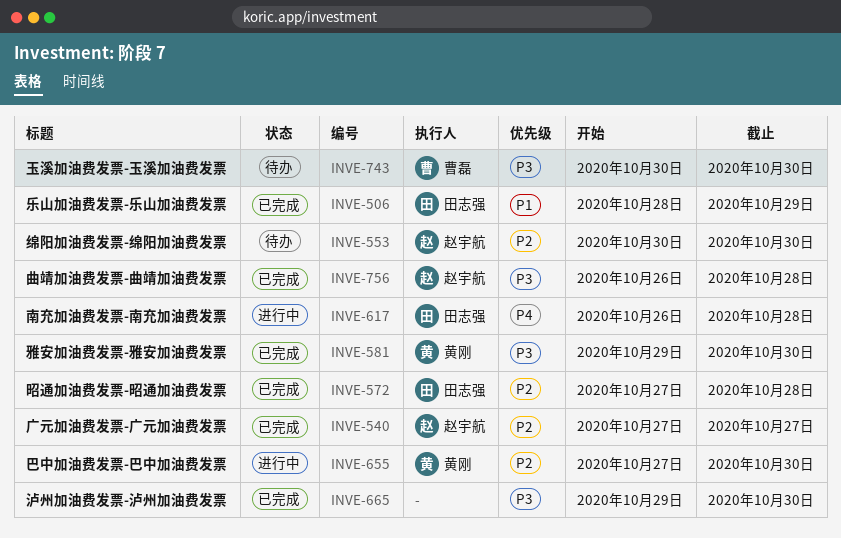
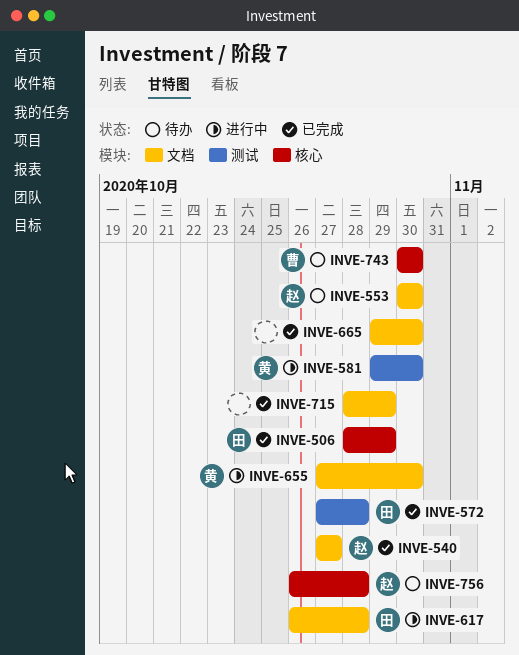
INVE-581, status: 已完成 -> 进行中
INVE-715: none -> present
INVE-756, status: 已完成 -> 待办

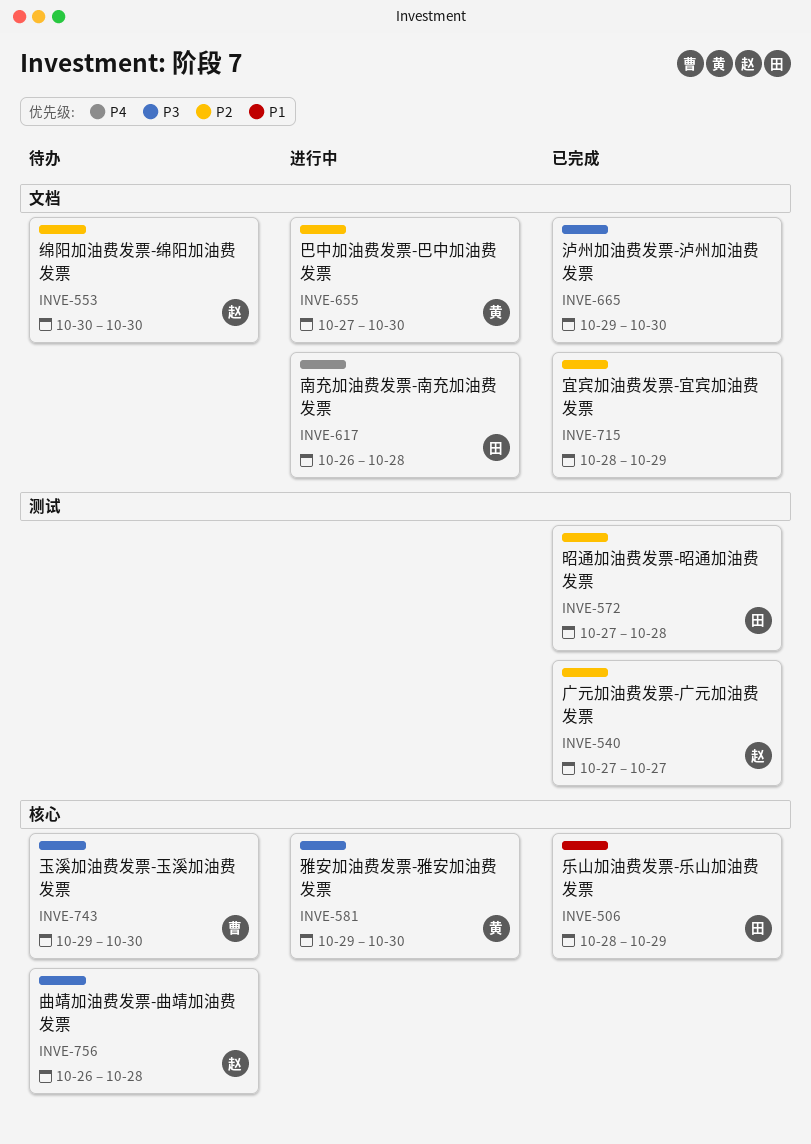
INVE-540, label: 文档 -> 测试
INVE-581, label: 测试 -> 核心
INVE-743, start: Oct 30 -> Oct 29

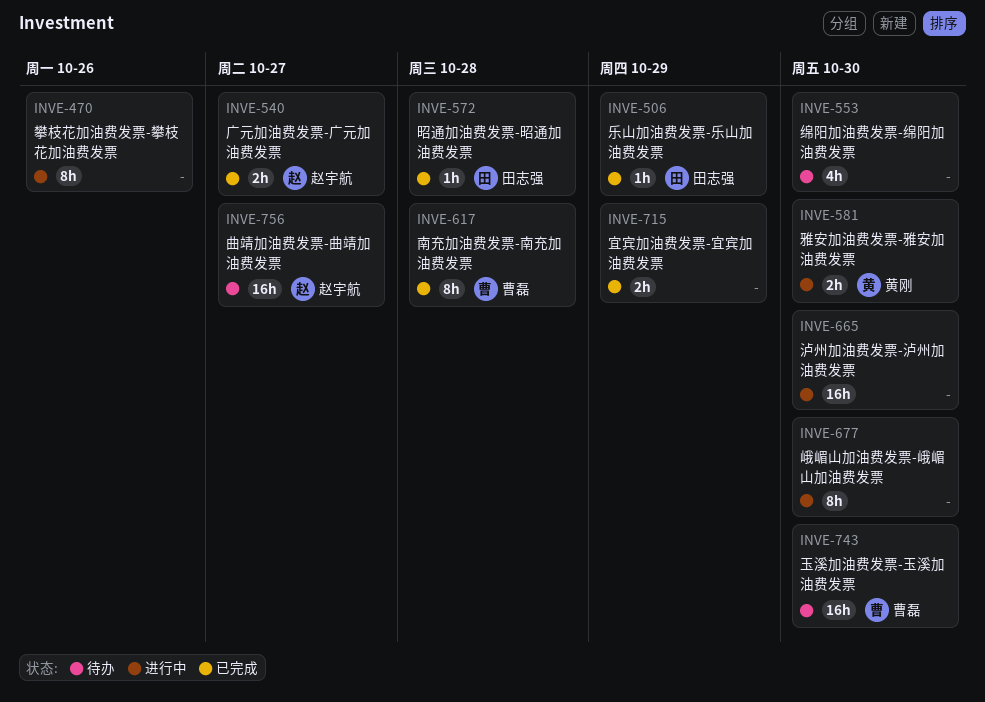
INVE-470: none -> present
INVE-553, owner: 赵宇航 -> none
INVE-617, status: 进行中 -> 已完成
INVE-617, owner: 田志强 -> 曹磊
INVE-655: present -> none
INVE-665, status: 已完成 -> 进行中
INVE-677: none -> present
INVE-756, due: Oct 28 -> Oct 27

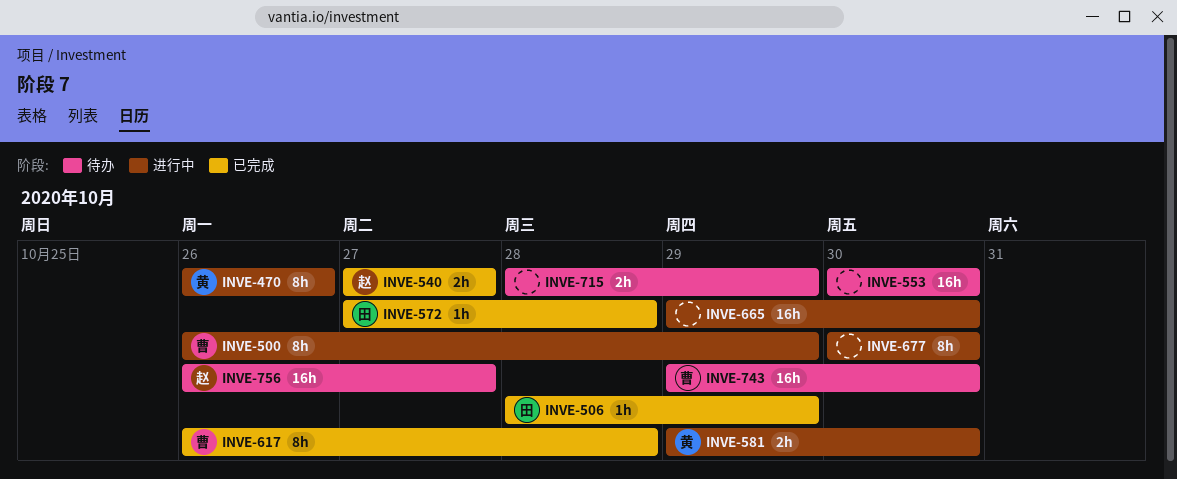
INVE-470, owner: none -> 黄刚
INVE-500: none -> present
INVE-553, estimate: 4h -> 16h
INVE-715, status: 已完成 -> 待办

